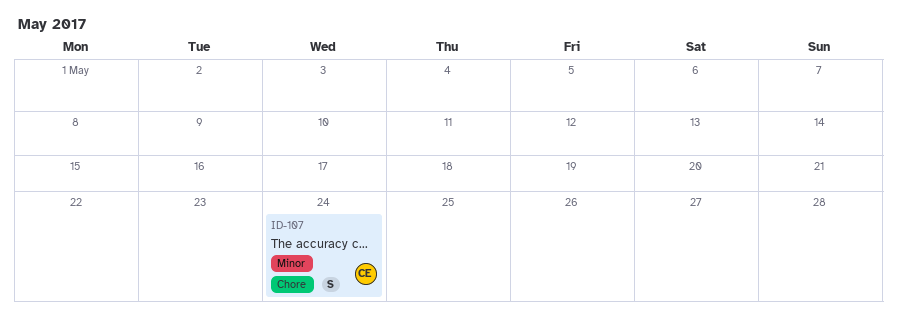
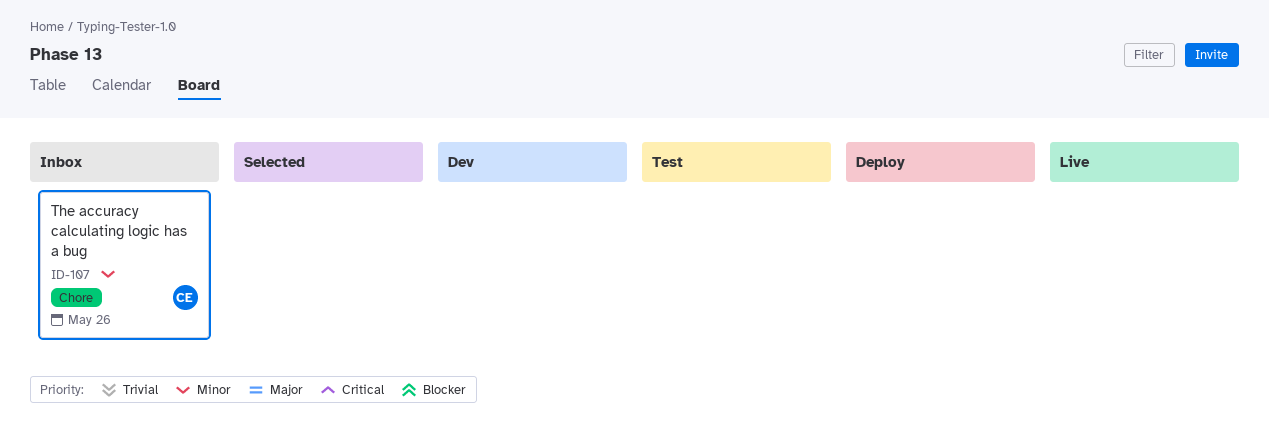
ID-107, due: May 24 -> May 26

